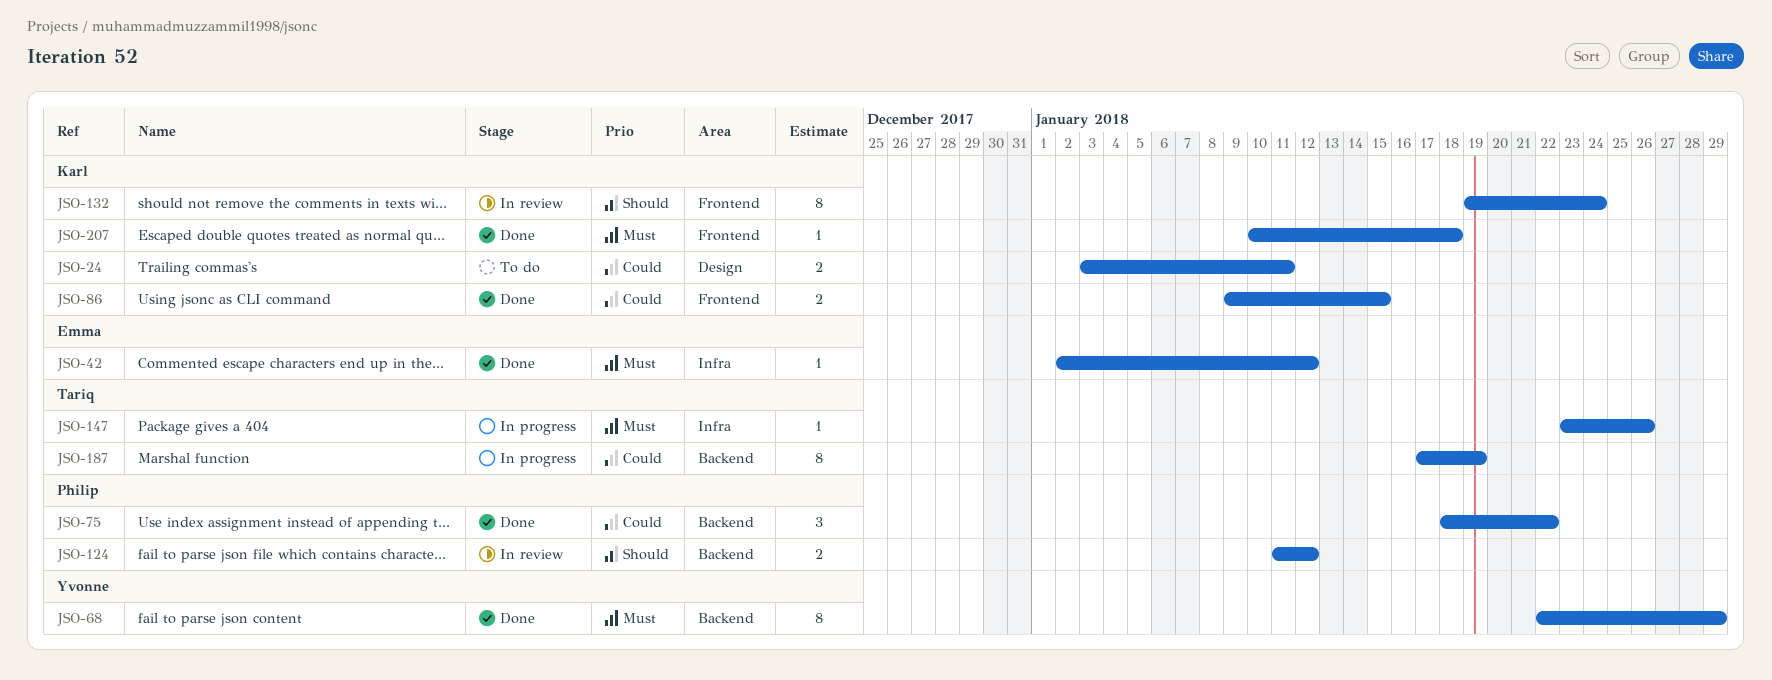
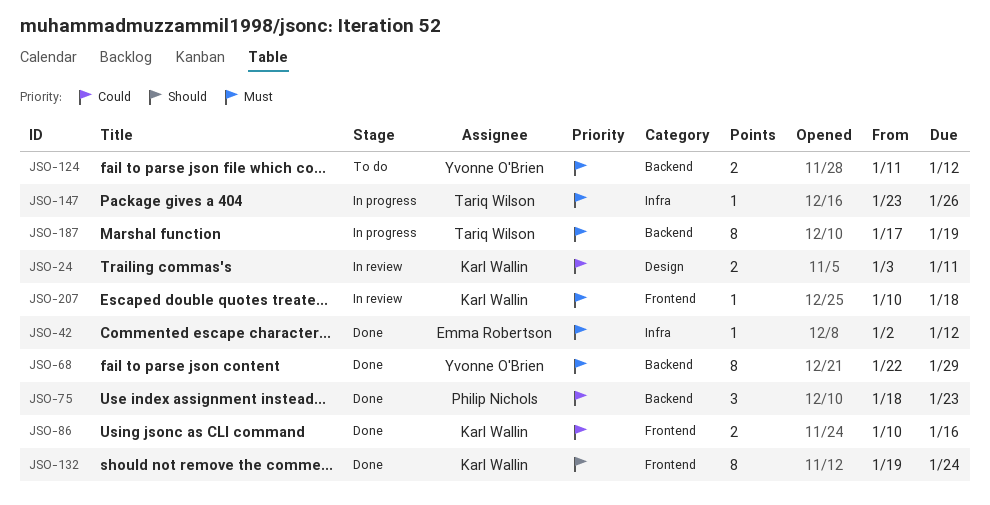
JSO-24, status: To do -> In review
JSO-75, due: Jan 22 -> Jan 23
JSO-86, start: Jan 9 -> Jan 10
JSO-86, due: Jan 15 -> Jan 16
JSO-124, status: In review -> To do
JSO-124, owner: Philip Nichols -> Yvonne O'Brien
JSO-124, priority: Should -> Must
JSO-132, status: In review -> Done
JSO-187, priority: Could -> Must
JSO-207, status: Done -> In review

